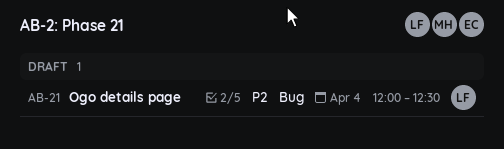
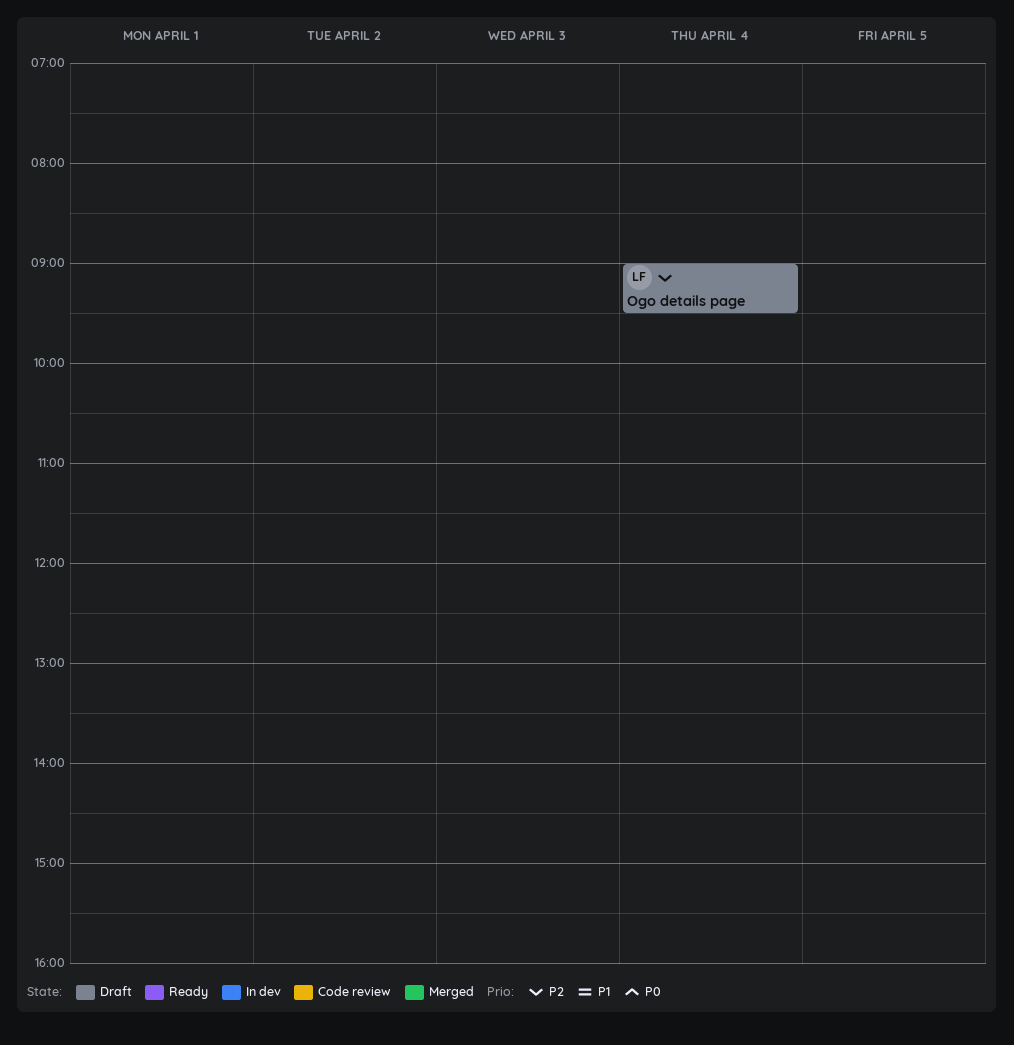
Ogo details page, begins: 12:00 -> 09:00
Ogo details page, ends: 12:30 -> 09:30

